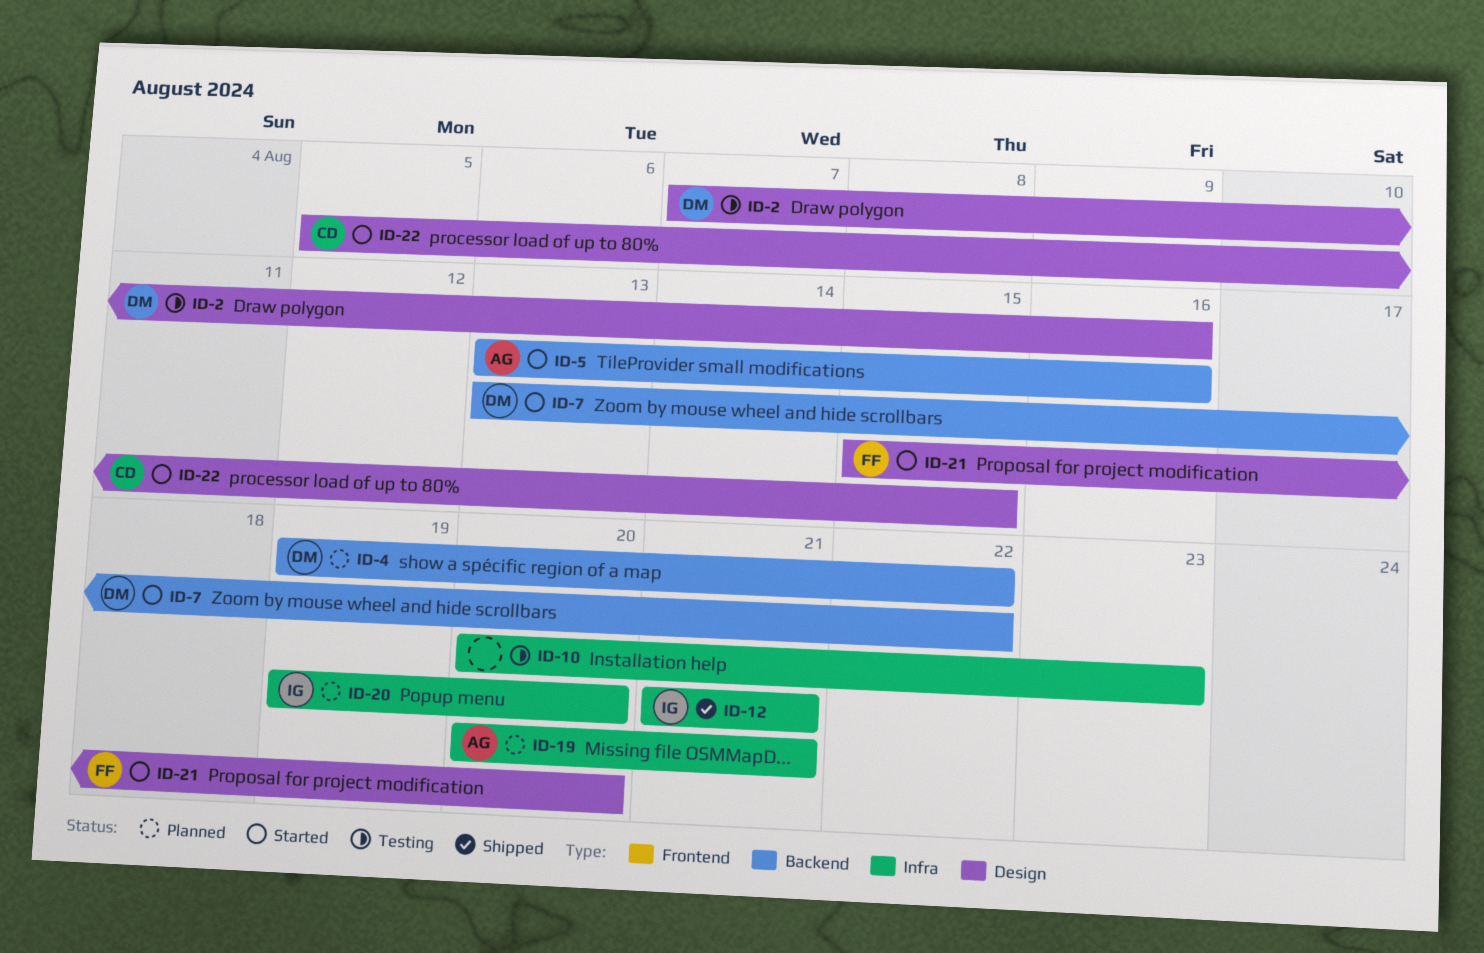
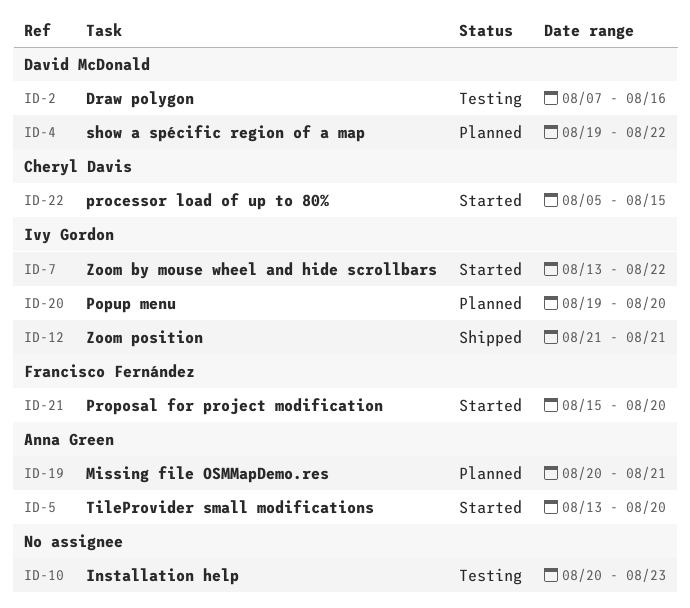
ID-5, due: Aug 16 -> Aug 20
ID-7, owner: David McDonald -> Ivy Gordon

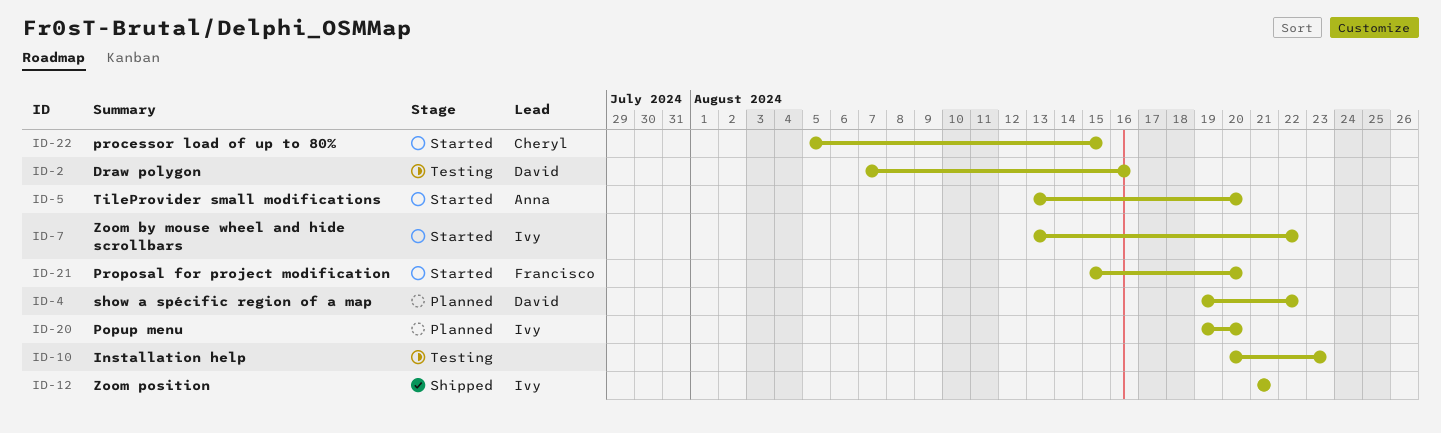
ID-19: present -> none

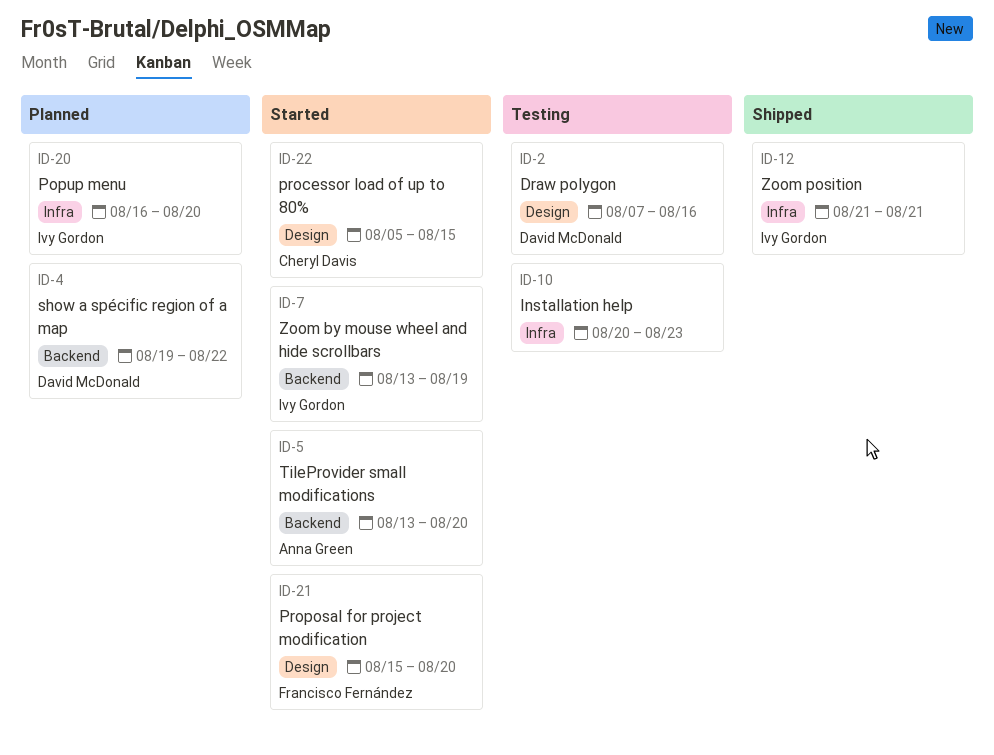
ID-7, due: Aug 22 -> Aug 19
ID-20, start: Aug 19 -> Aug 16

